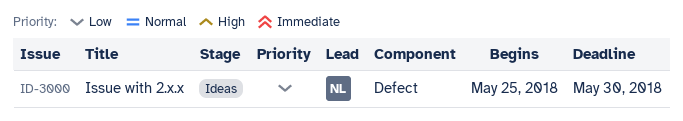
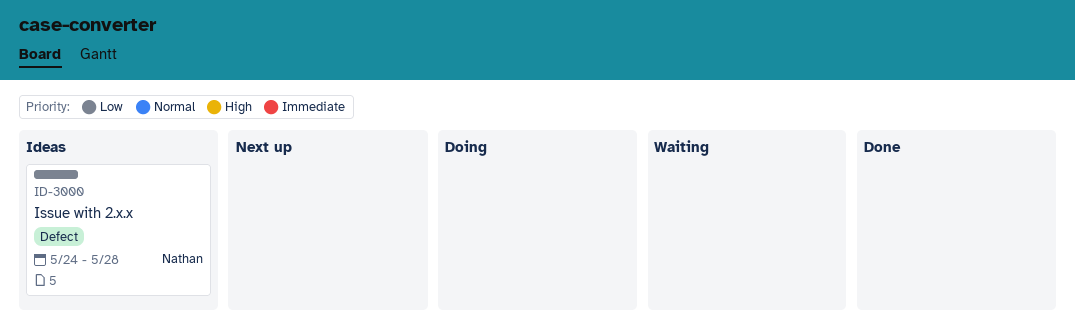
ID-3000, start: May 25 -> May 24
ID-3000, due: May 30 -> May 28

